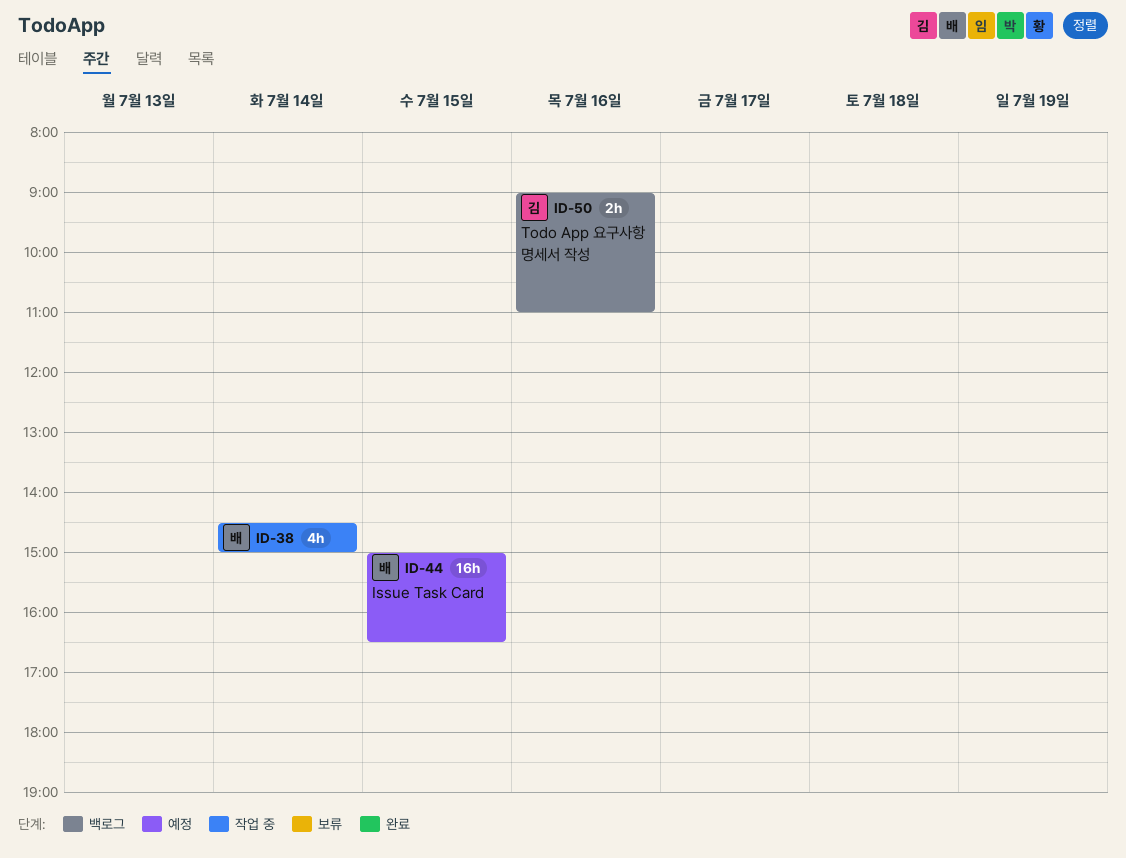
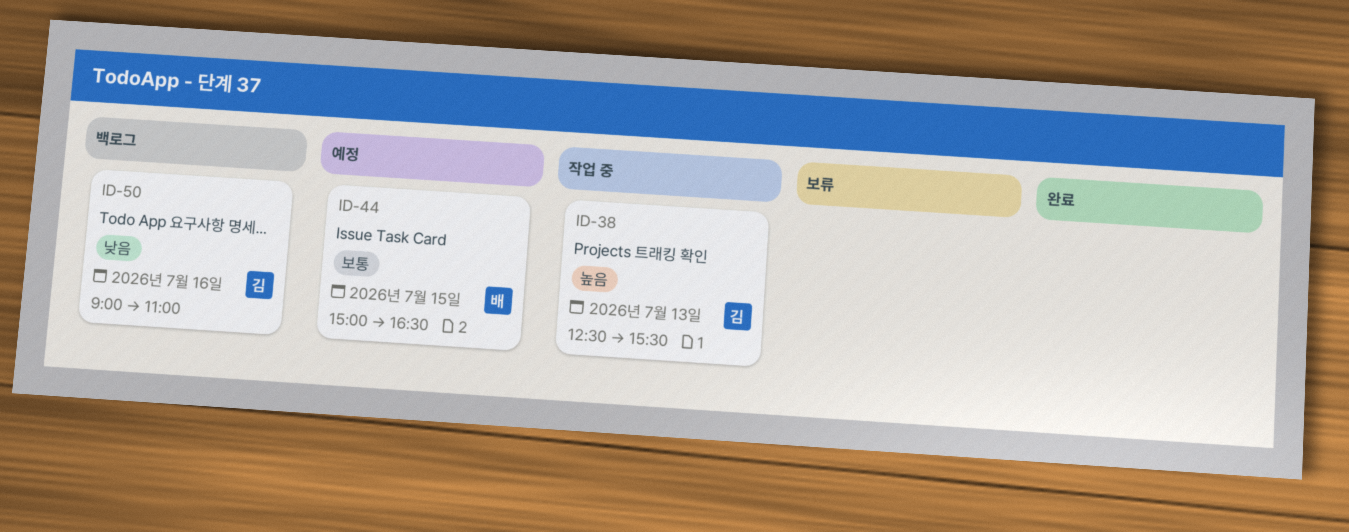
ID-38, owner: 배 -> 김
ID-38, day: Jul 14 -> Jul 13
ID-38, begins: 14:30 -> 12:30
ID-38, ends: 15:00 -> 15:30

